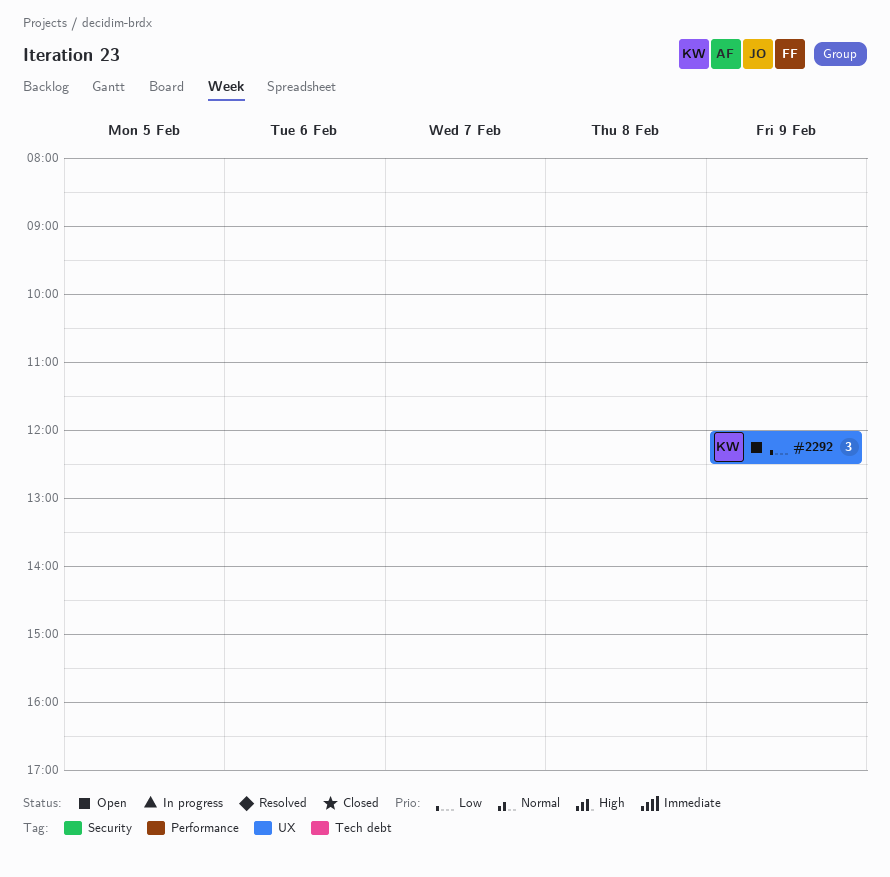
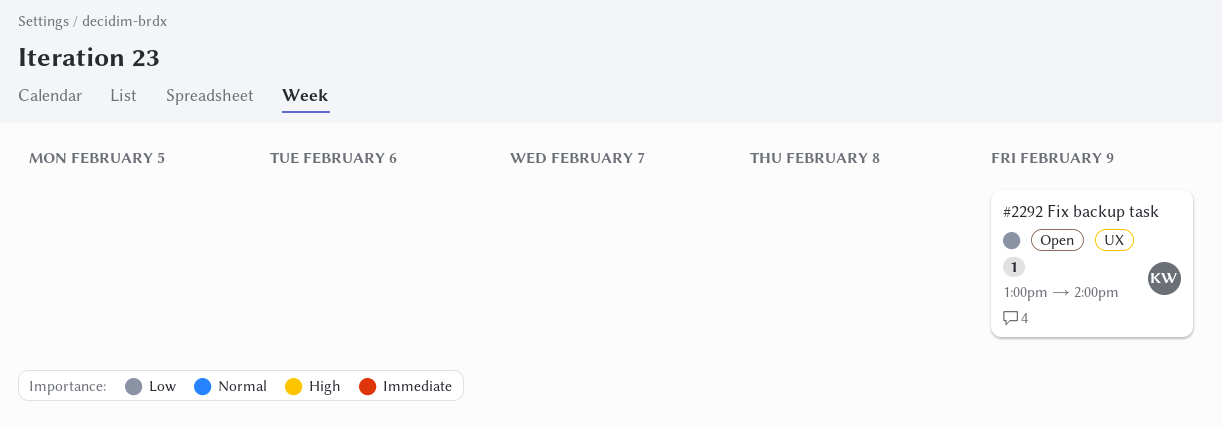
#2292, estimate: 3 -> 1
#2292, begins: 12:00 -> 13:00
#2292, ends: 12:30 -> 14:00

